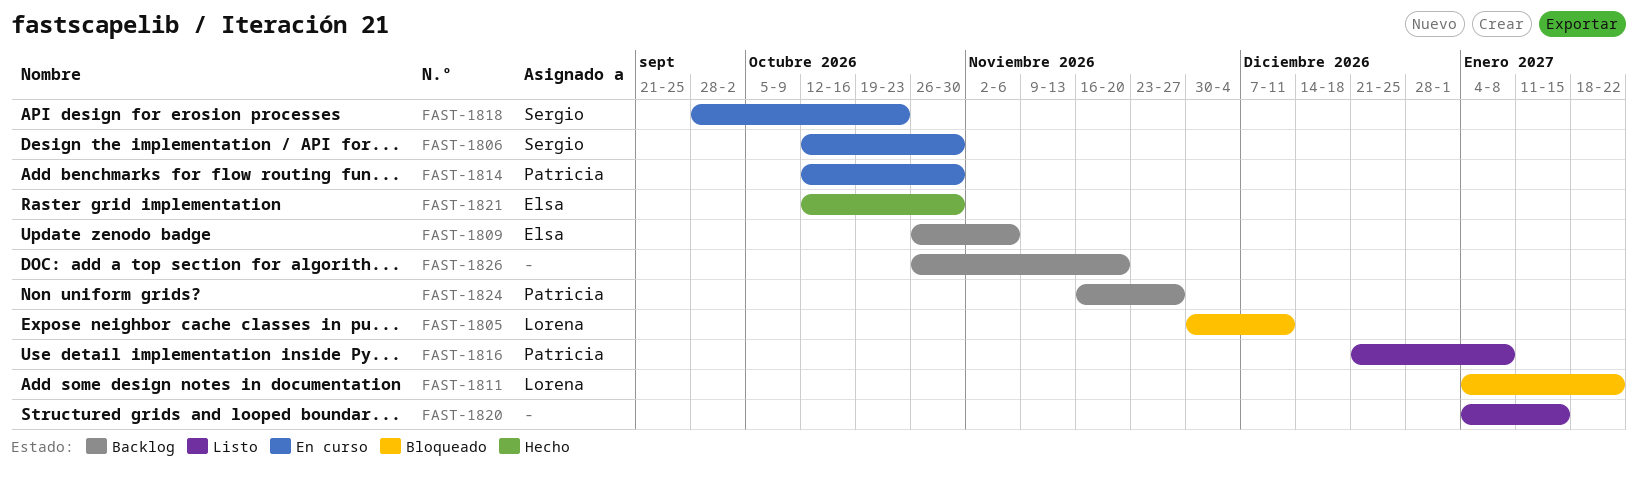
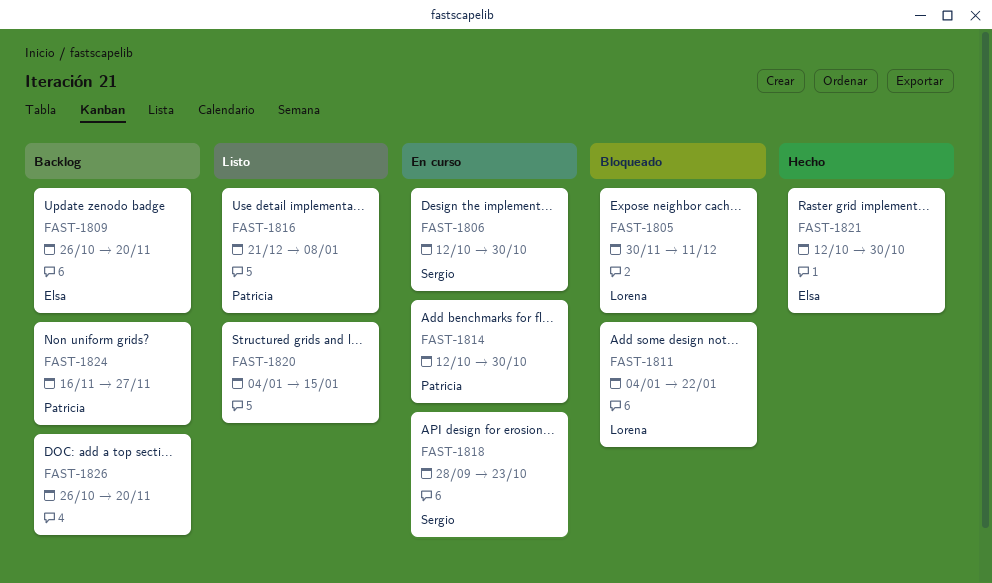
FAST-1809, due: Nov 6 -> Nov 20

